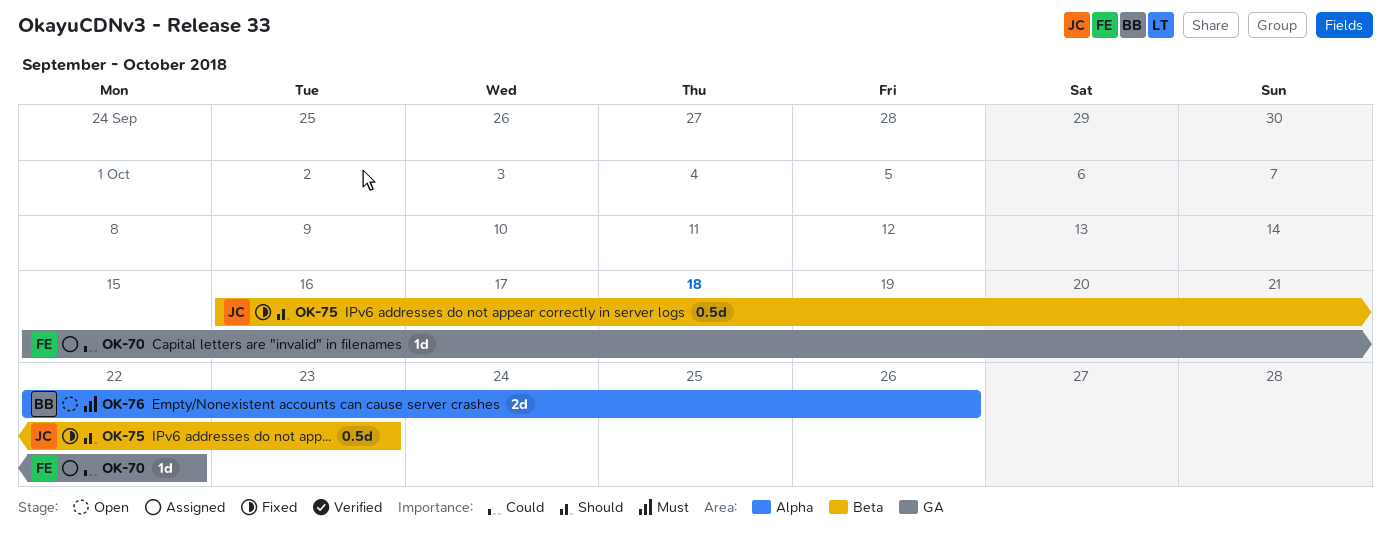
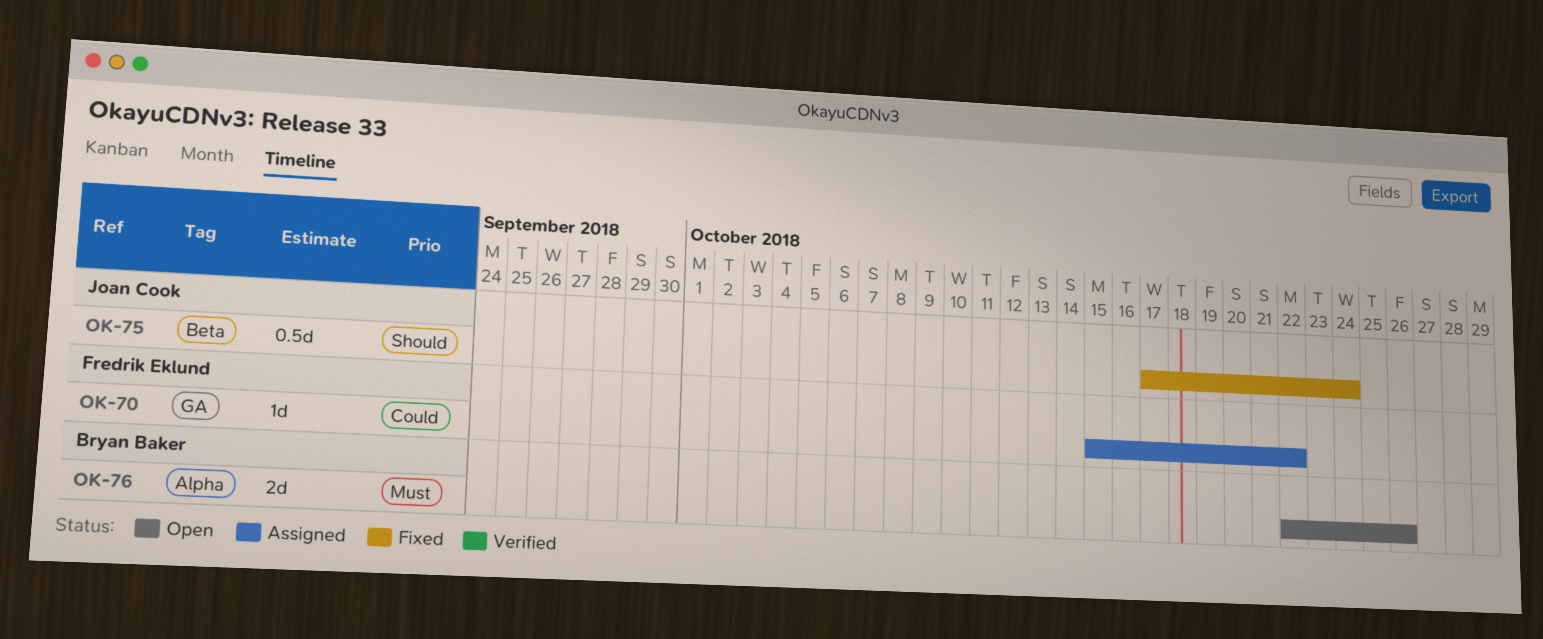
OK-75, start: Oct 16 -> Oct 17
OK-75, due: Oct 23 -> Oct 24

